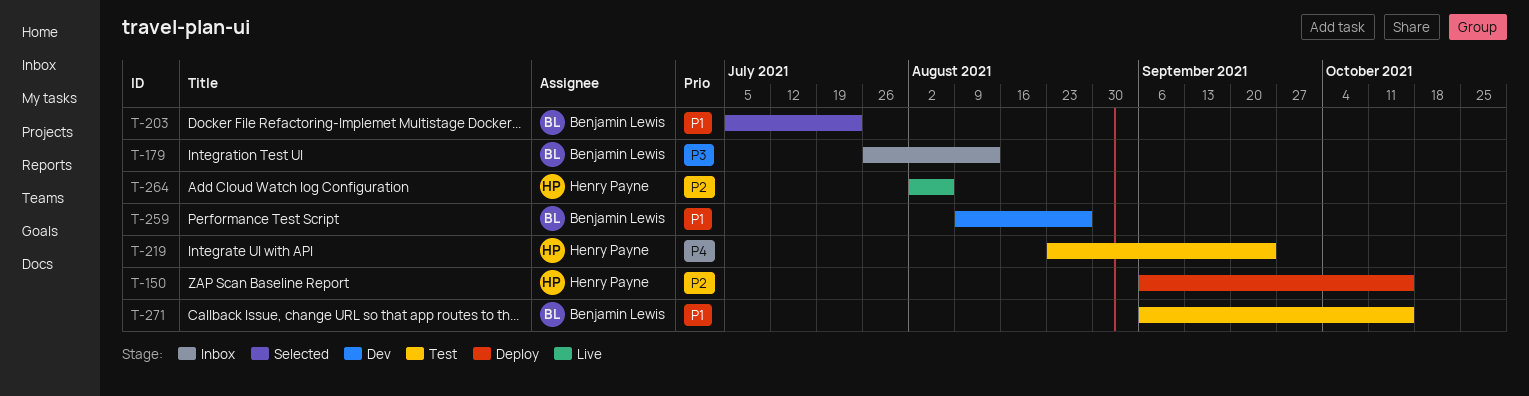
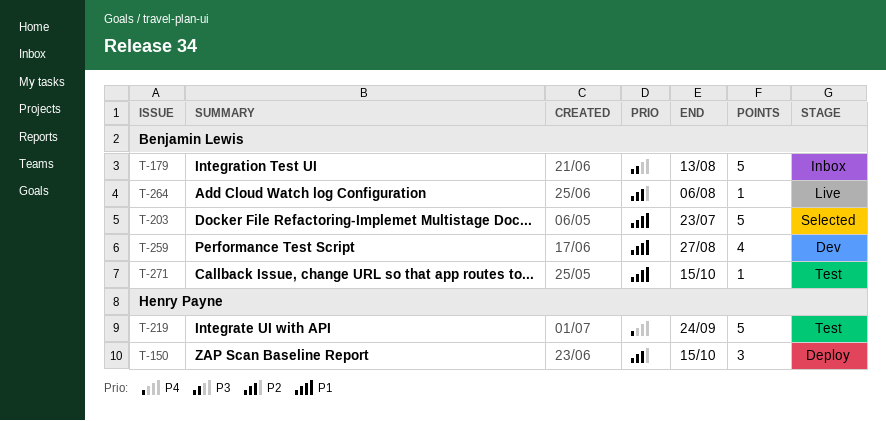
T-264, owner: Henry Payne -> Benjamin Lewis

